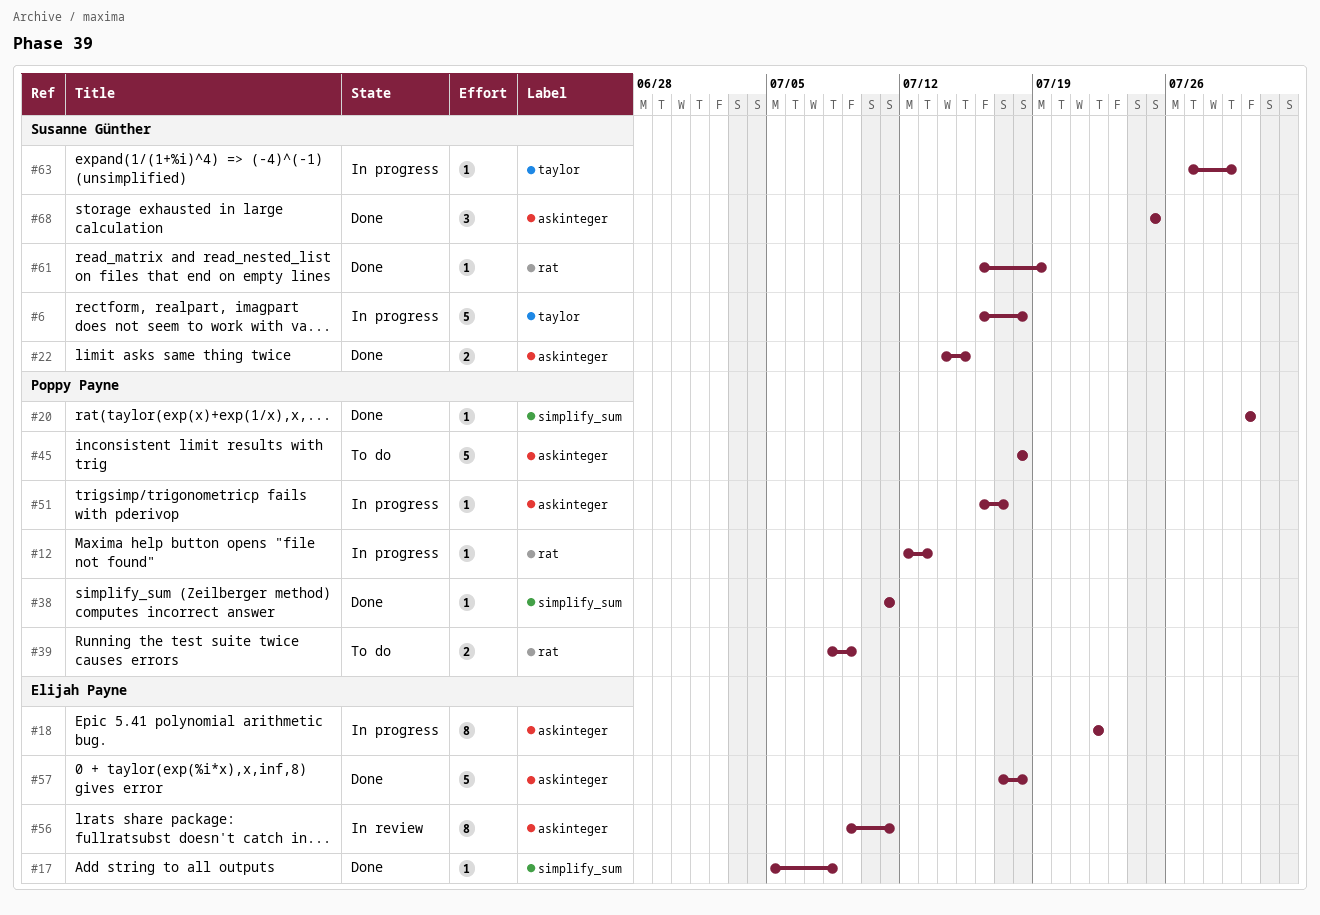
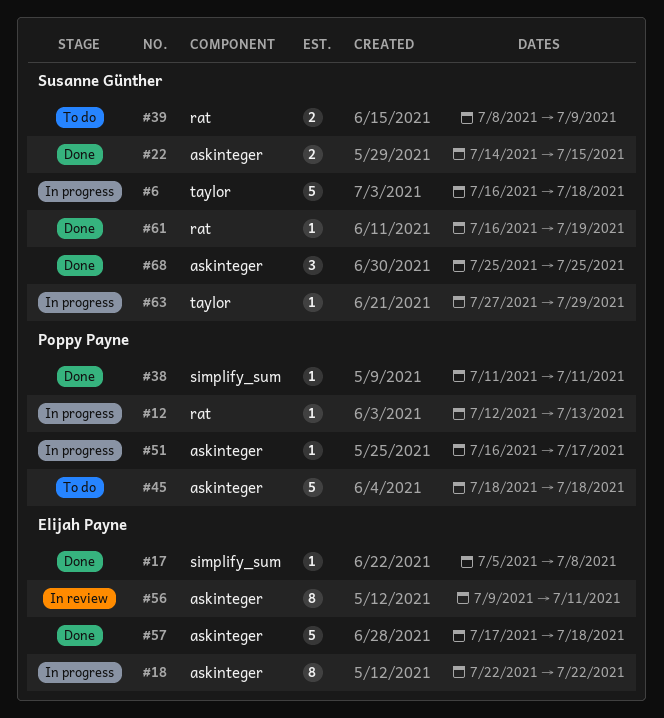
#20: present -> none
#39, owner: Poppy Payne -> Susanne Günther

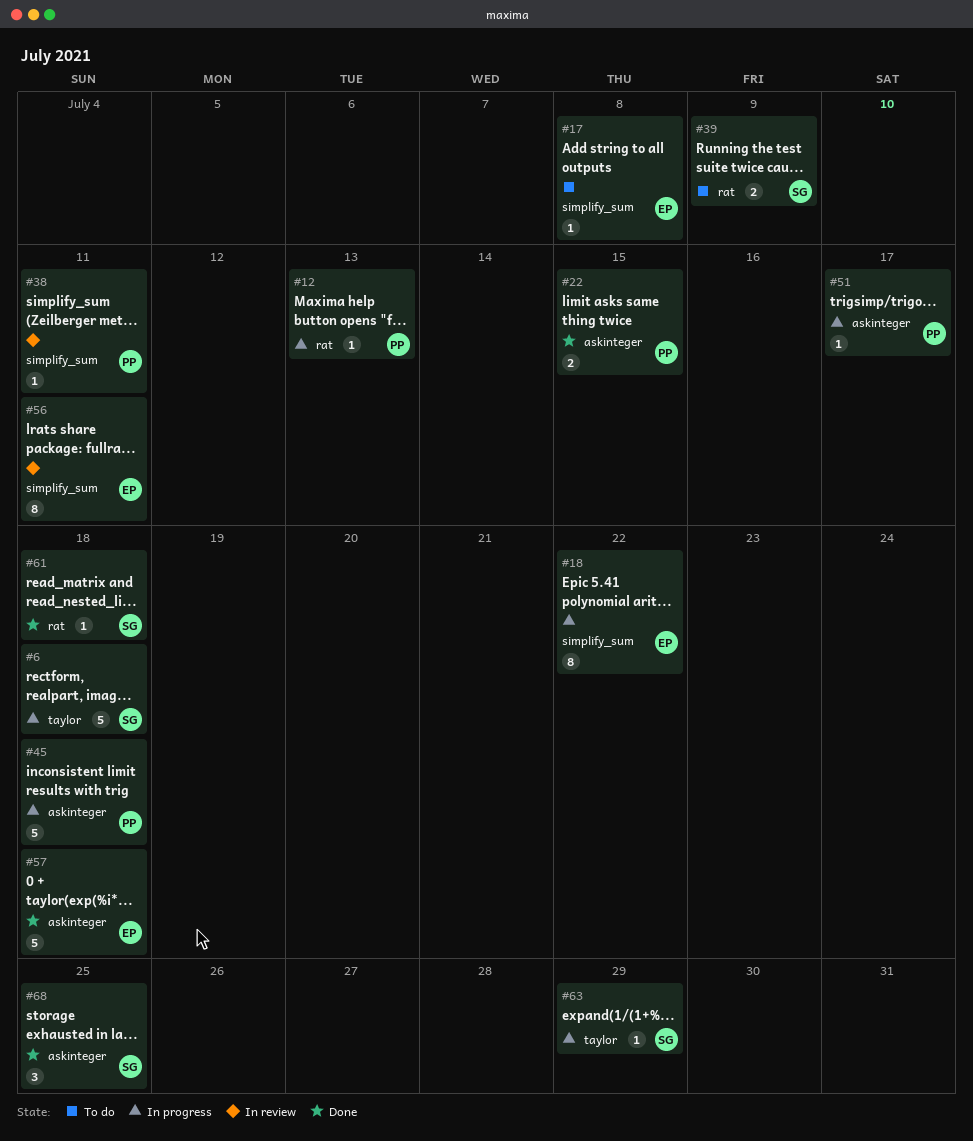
#17, status: Done -> To do
#18, label: askinteger -> simplify_sum
#22, owner: Susanne Günther -> Poppy Payne
#38, status: Done -> In review
#45, status: To do -> In progress
#56, label: askinteger -> simplify_sum
#61, due: Jul 19 -> Jul 18

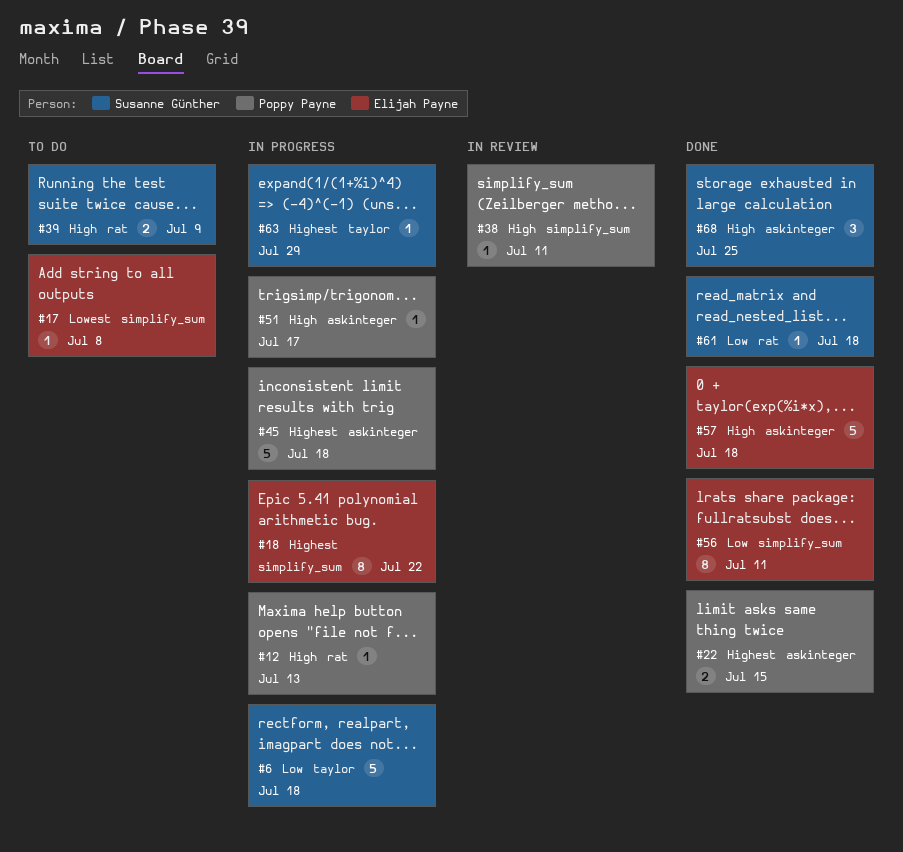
#56, status: In review -> Done

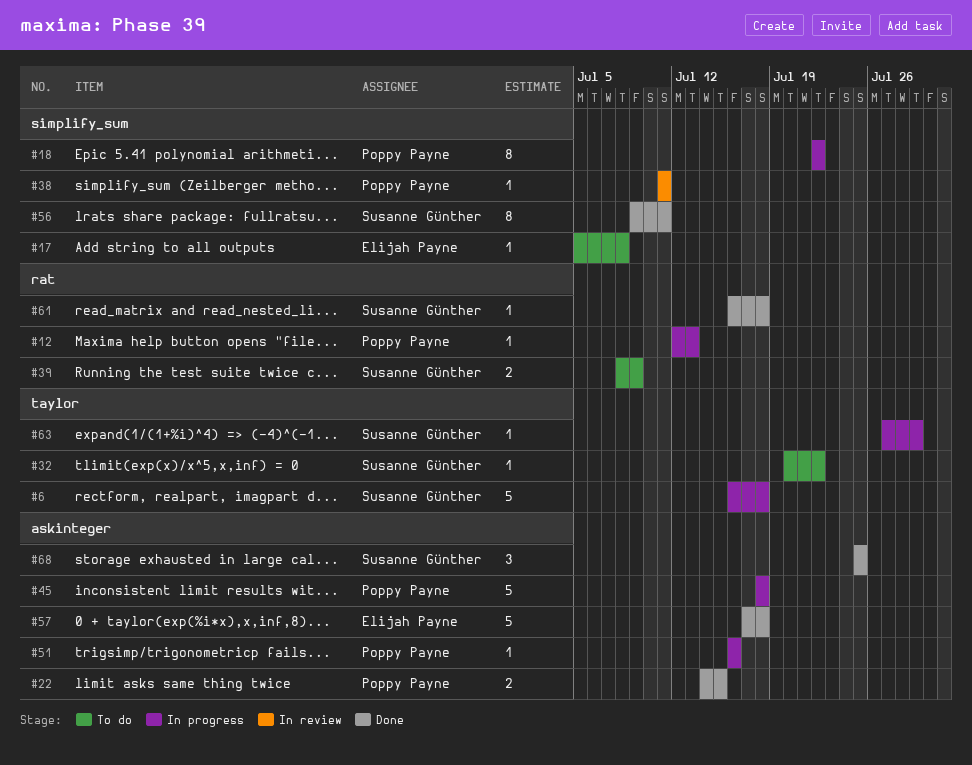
#18, owner: Elijah Payne -> Poppy Payne
#32: none -> present
#51, due: Jul 17 -> Jul 16
#56, owner: Elijah Payne -> Susanne Günther

